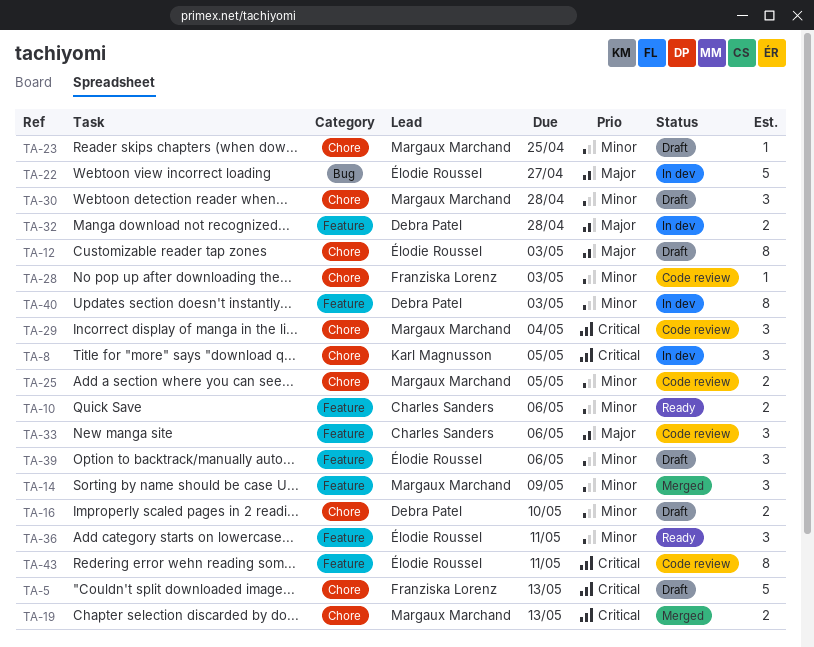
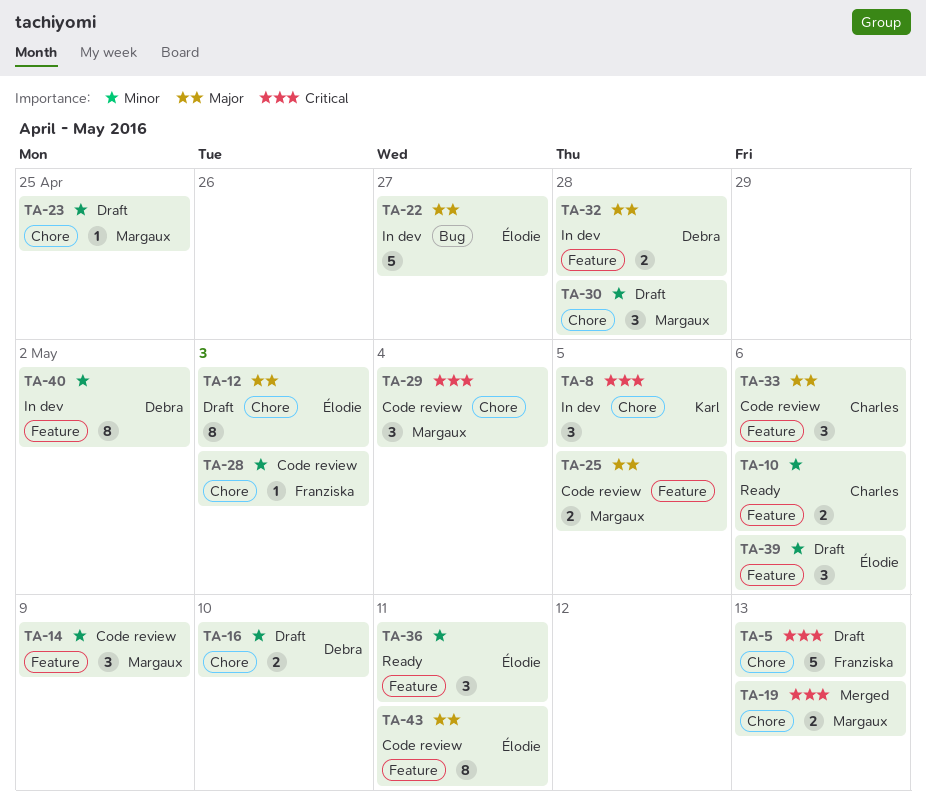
TA-14, status: Merged -> Code review
TA-25, priority: Minor -> Major
TA-25, label: Chore -> Feature
TA-40, due: May 3 -> May 2
TA-43, priority: Critical -> Major

